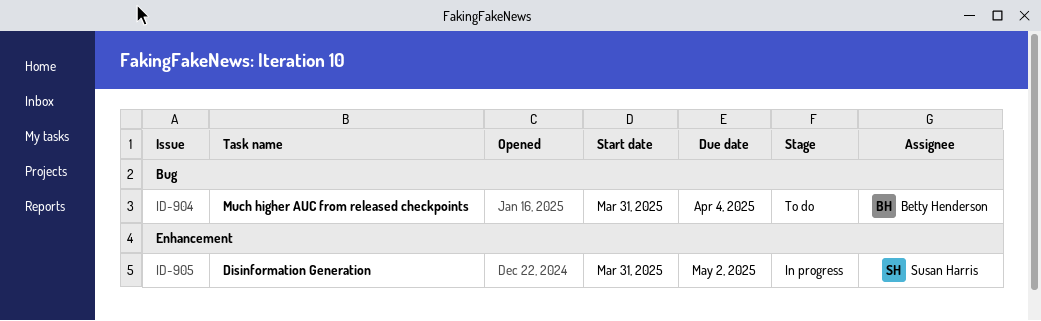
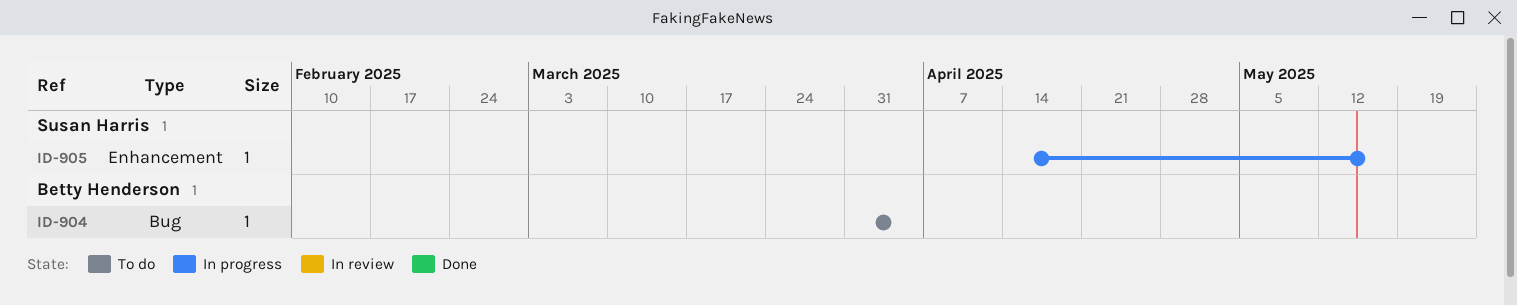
ID-905, start: Mar 31 -> Apr 14
ID-905, due: May 2 -> May 16

